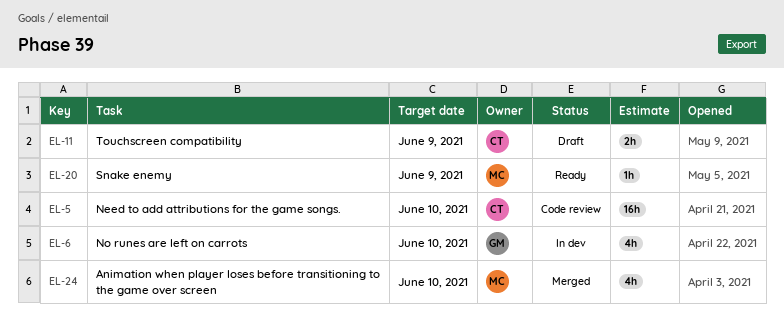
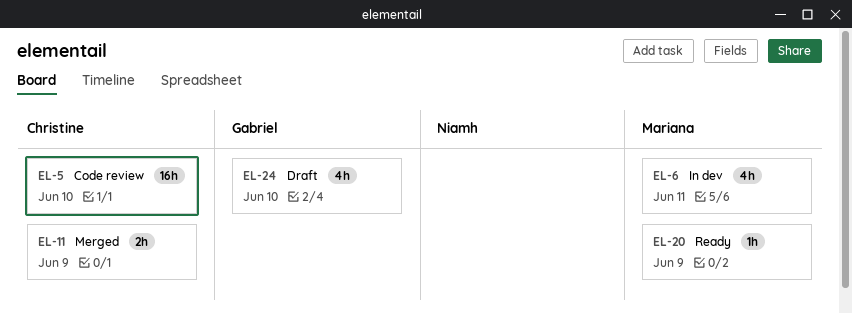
EL-6, owner: Gabriel -> Mariana
EL-6, due: Jun 10 -> Jun 11
EL-11, status: Draft -> Merged
EL-24, status: Merged -> Draft
EL-24, owner: Mariana -> Gabriel

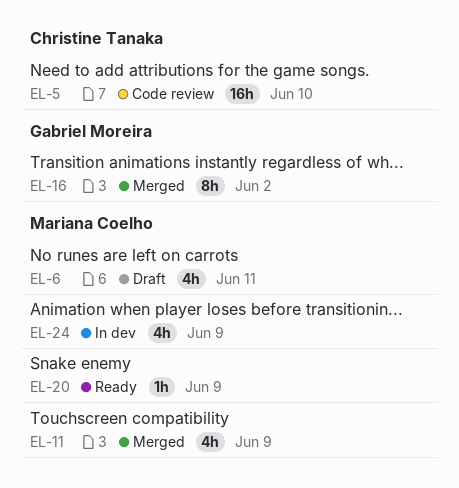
EL-6, status: In dev -> Draft
EL-11, owner: Christine Tanaka -> Mariana Coelho
EL-11, estimate: 2h -> 4h
EL-16: none -> present
EL-24, status: Draft -> In dev
EL-24, owner: Gabriel Moreira -> Mariana Coelho
EL-24, due: Jun 10 -> Jun 9

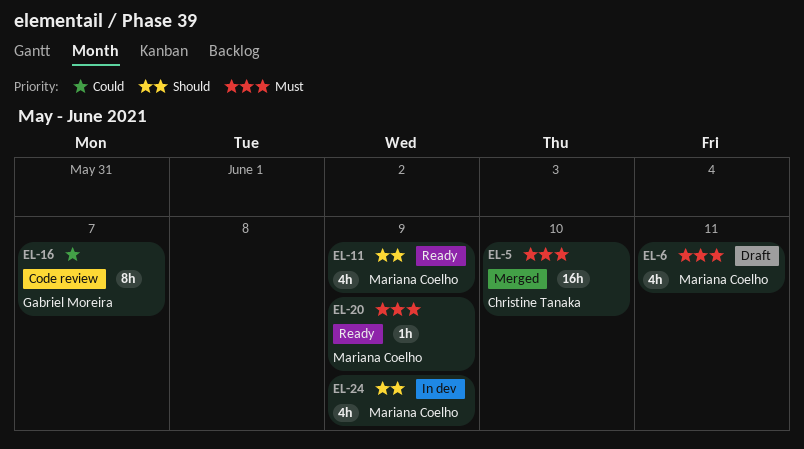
EL-5, status: Code review -> Merged
EL-11, status: Merged -> Ready
EL-16, status: Merged -> Code review
EL-16, due: Jun 2 -> Jun 7

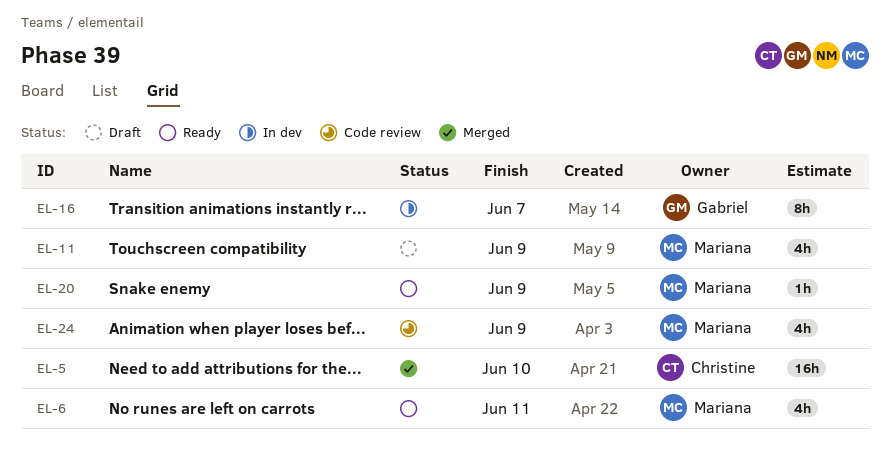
EL-6, status: Draft -> Ready
EL-11, status: Ready -> Draft
EL-16, status: Code review -> In dev
EL-24, status: In dev -> Code review

